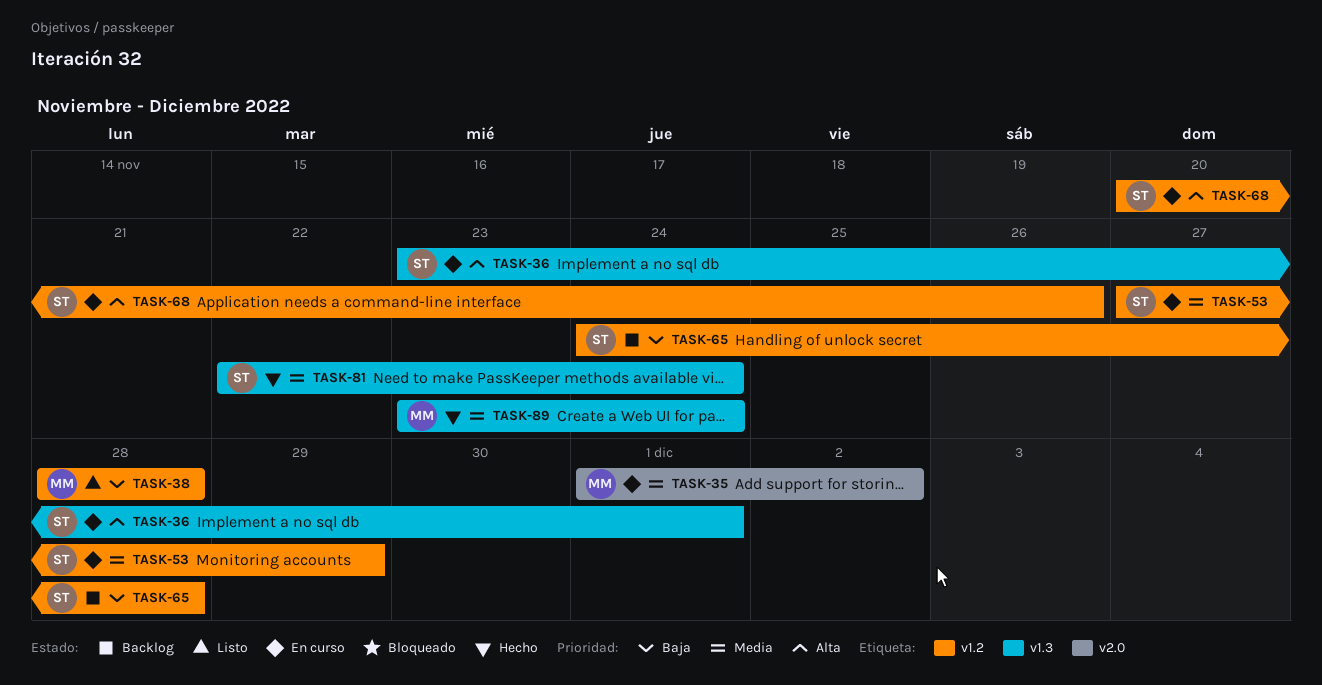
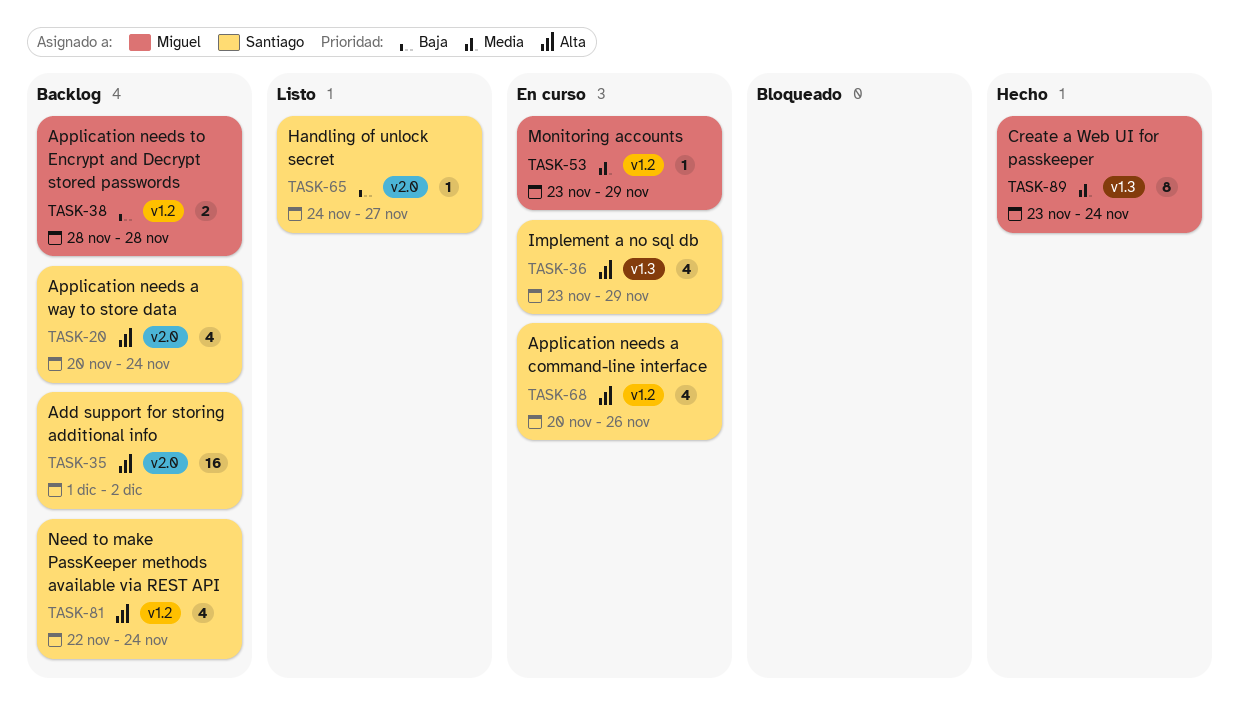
TASK-20: none -> present
TASK-35, status: En curso -> Backlog
TASK-35, owner: Miguel -> Santiago
TASK-35, priority: Media -> Alta
TASK-36, due: Dec 1 -> Nov 29
TASK-38, status: Listo -> Backlog
TASK-53, owner: Santiago -> Miguel
TASK-53, start: Nov 27 -> Nov 23
TASK-65, status: Backlog -> Listo
TASK-65, label: v1.2 -> v2.0
TASK-65, due: Nov 28 -> Nov 27
TASK-81, status: Hecho -> Backlog
TASK-81, priority: Media -> Alta
TASK-81, label: v1.3 -> v1.2

